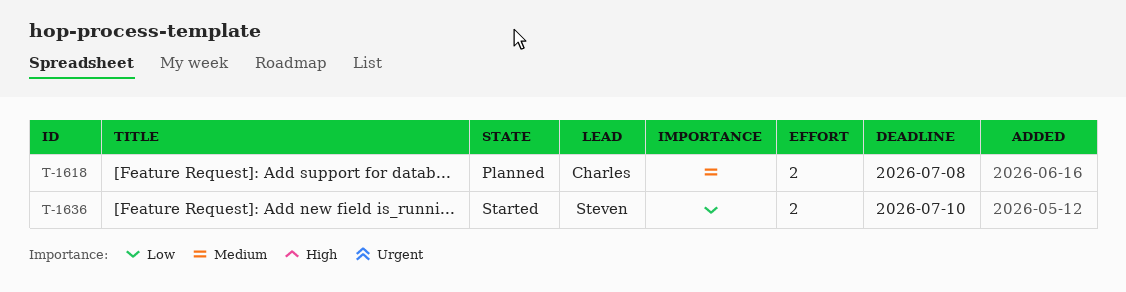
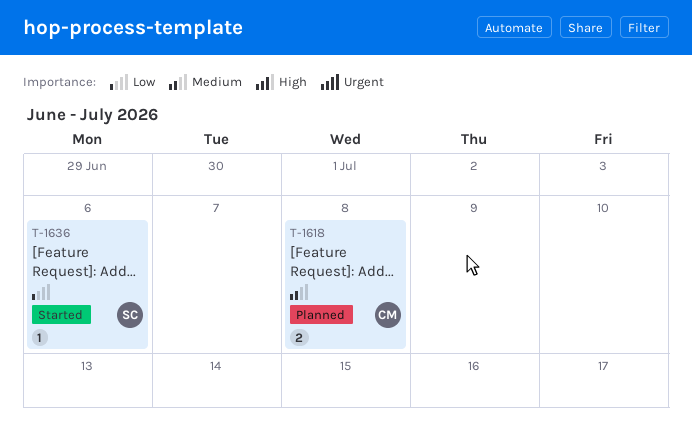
T-1636, estimate: 2 -> 1
T-1636, due: Jul 10 -> Jul 6

